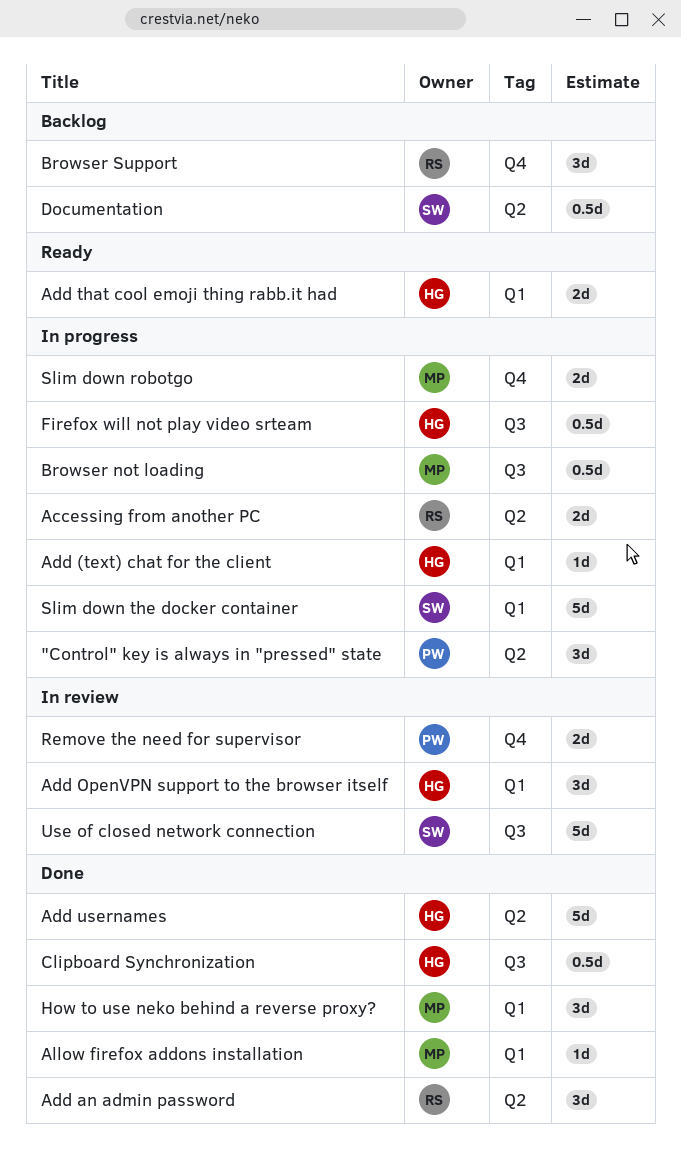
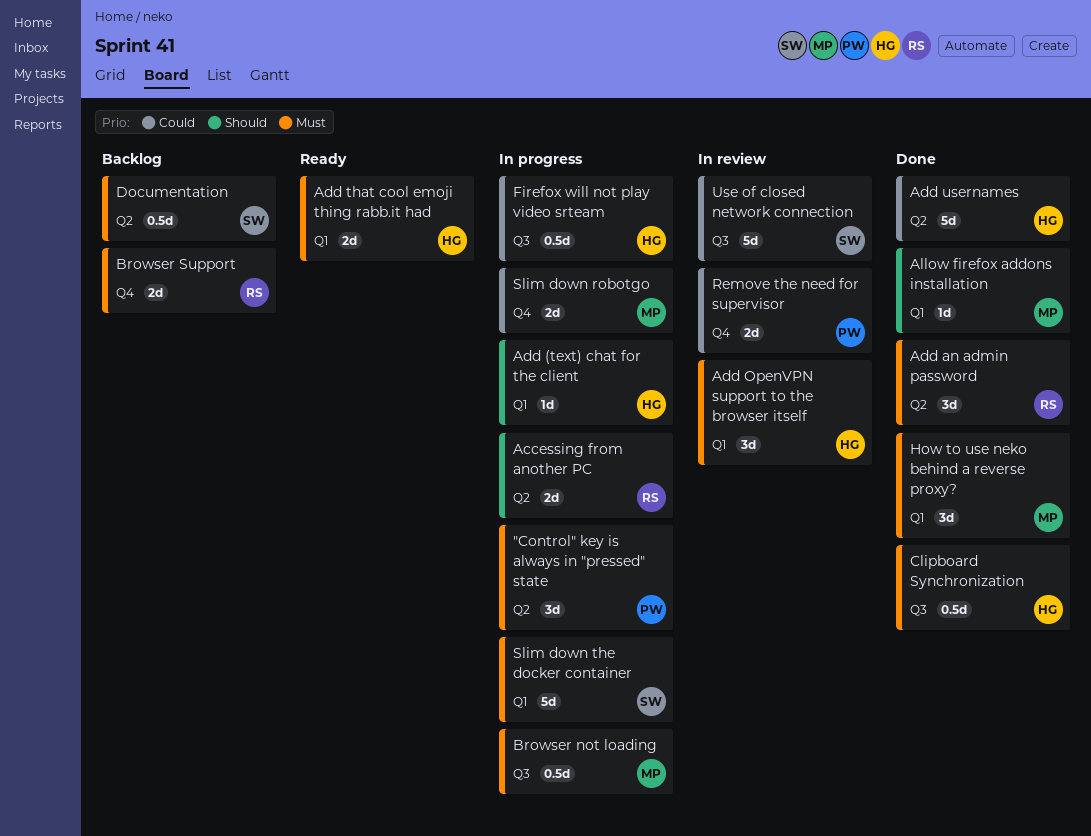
Browser Support, estimate: 3d -> 2d

